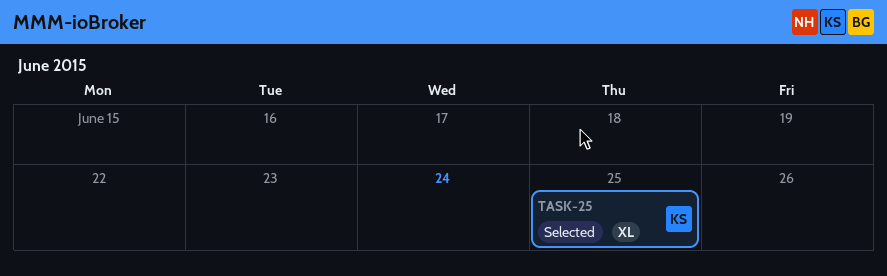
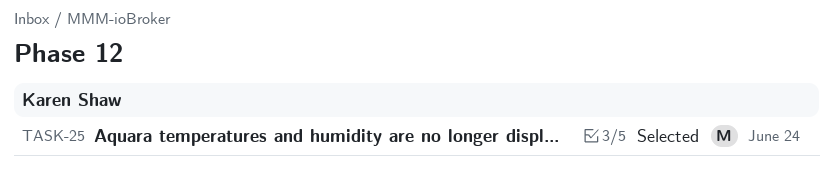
TASK-25, estimate: XL -> M
TASK-25, due: Jun 25 -> Jun 24

